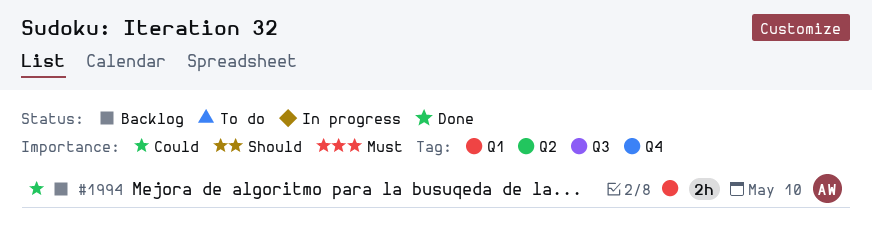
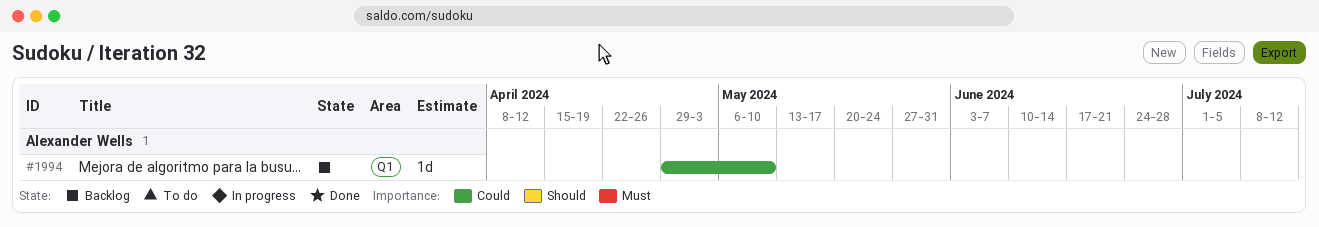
#1994, estimate: 2h -> 1d

